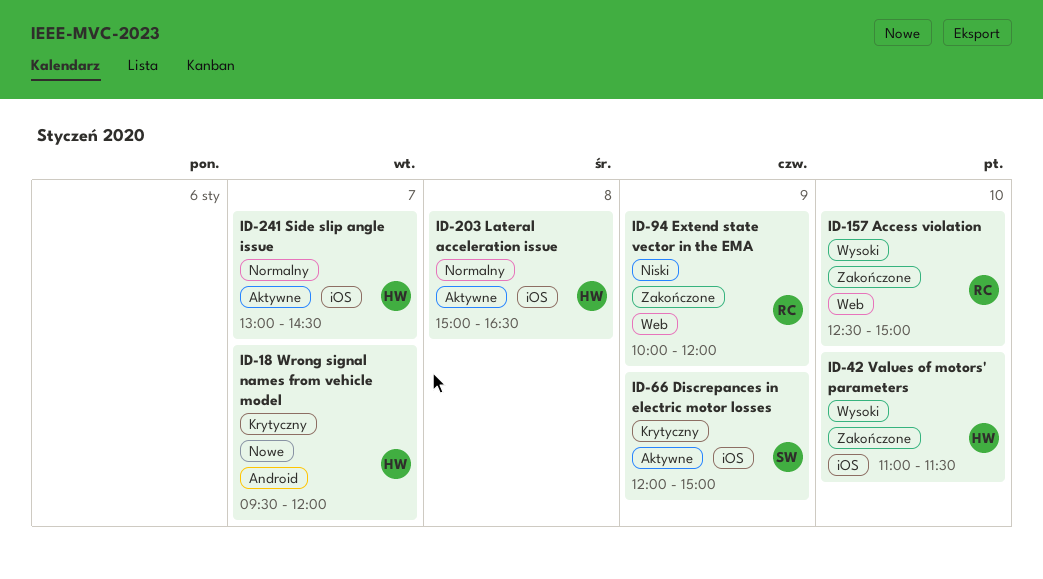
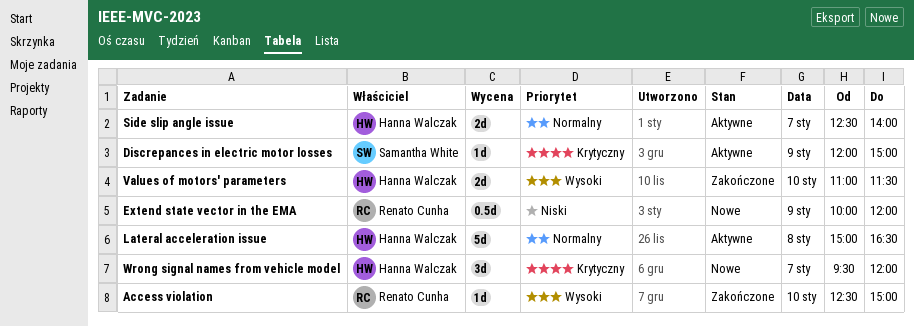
Extend state vector in the EMA, status: Zakończone -> Nowe
Side slip angle issue, begins: 13:00 -> 12:30
Side slip angle issue, ends: 14:30 -> 14:00

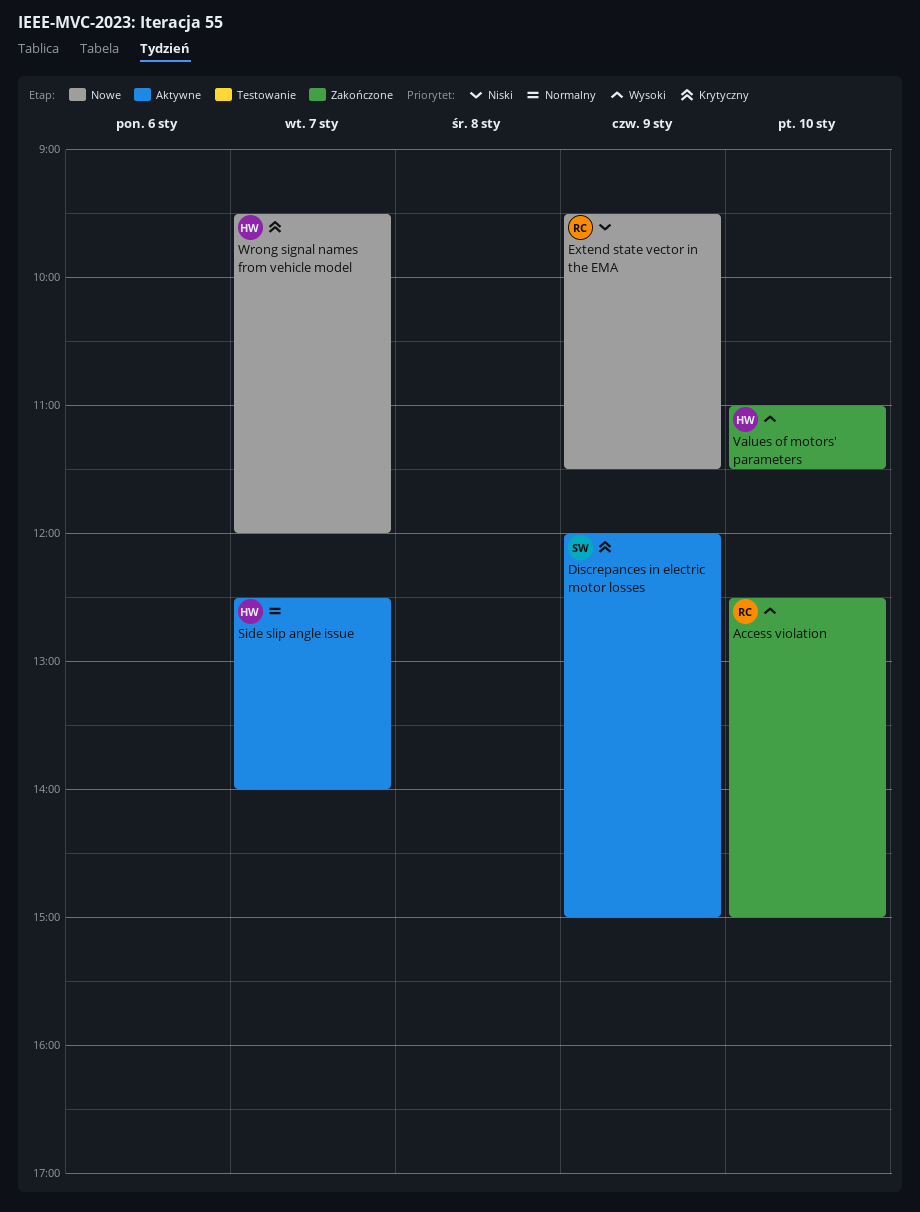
Extend state vector in the EMA, begins: 10:00 -> 09:30
Extend state vector in the EMA, ends: 12:00 -> 11:30
Lateral acceleration issue: present -> none

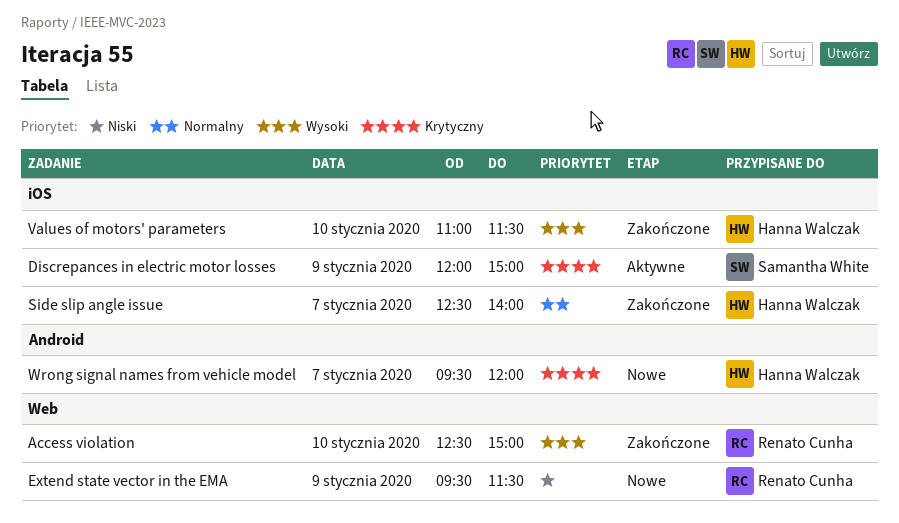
Side slip angle issue, status: Aktywne -> Zakończone

